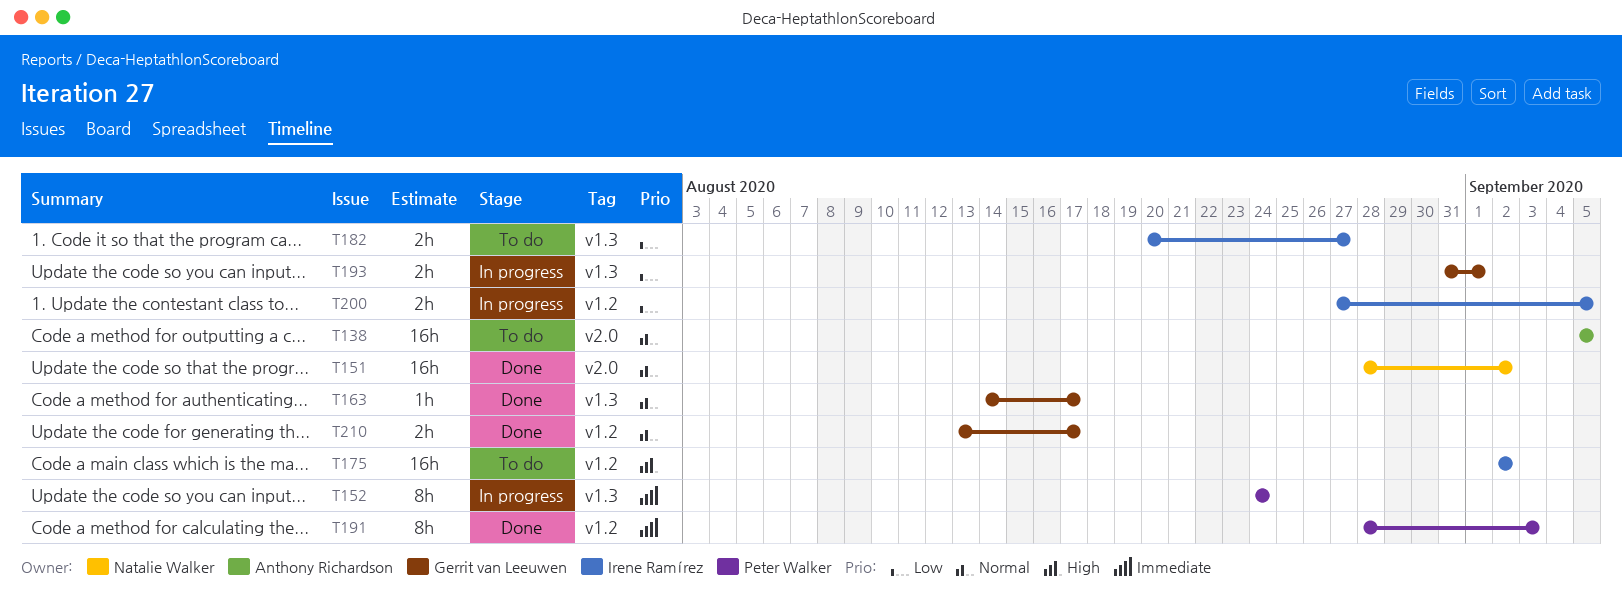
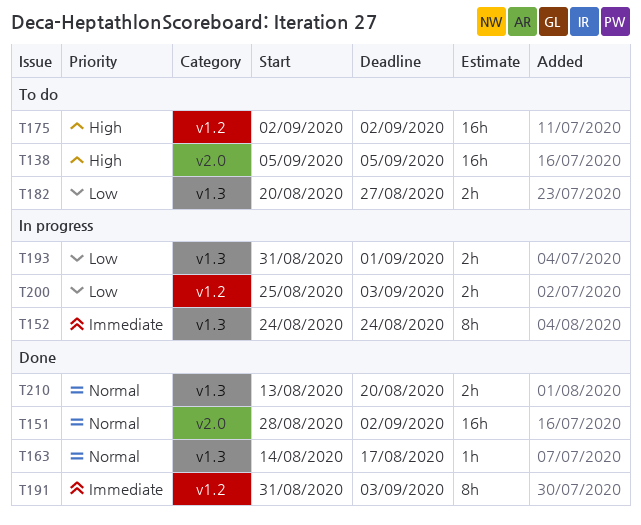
T138, priority: Normal -> High
T191, start: Aug 28 -> Aug 31
T200, start: Aug 27 -> Aug 25
T200, due: Sep 5 -> Sep 3
T210, label: v1.2 -> v1.3
T210, due: Aug 17 -> Aug 20

